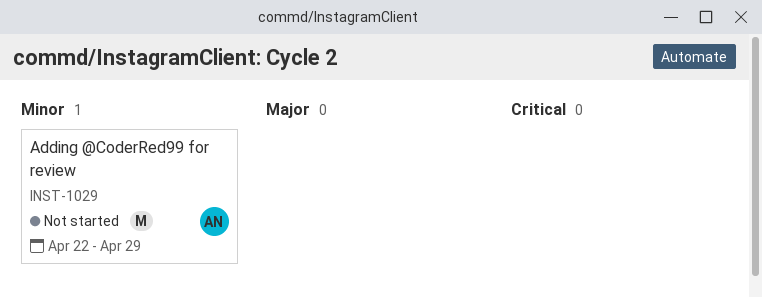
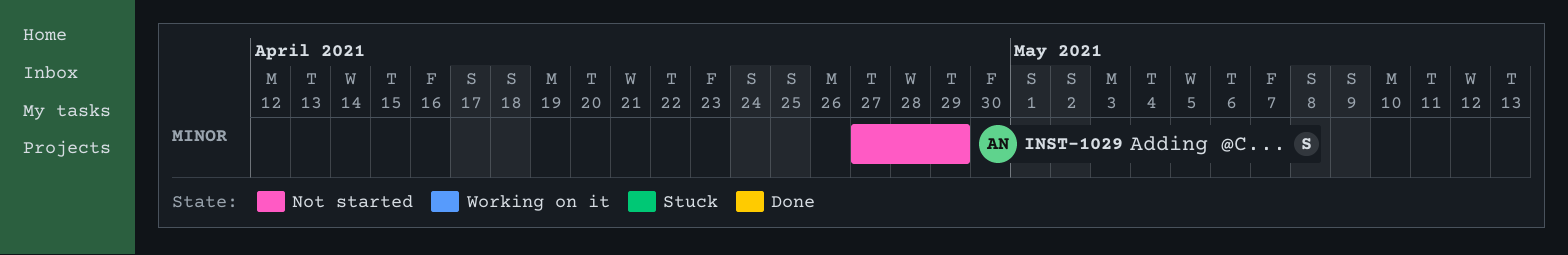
INST-1029, estimate: M -> S
INST-1029, start: Apr 22 -> Apr 27

